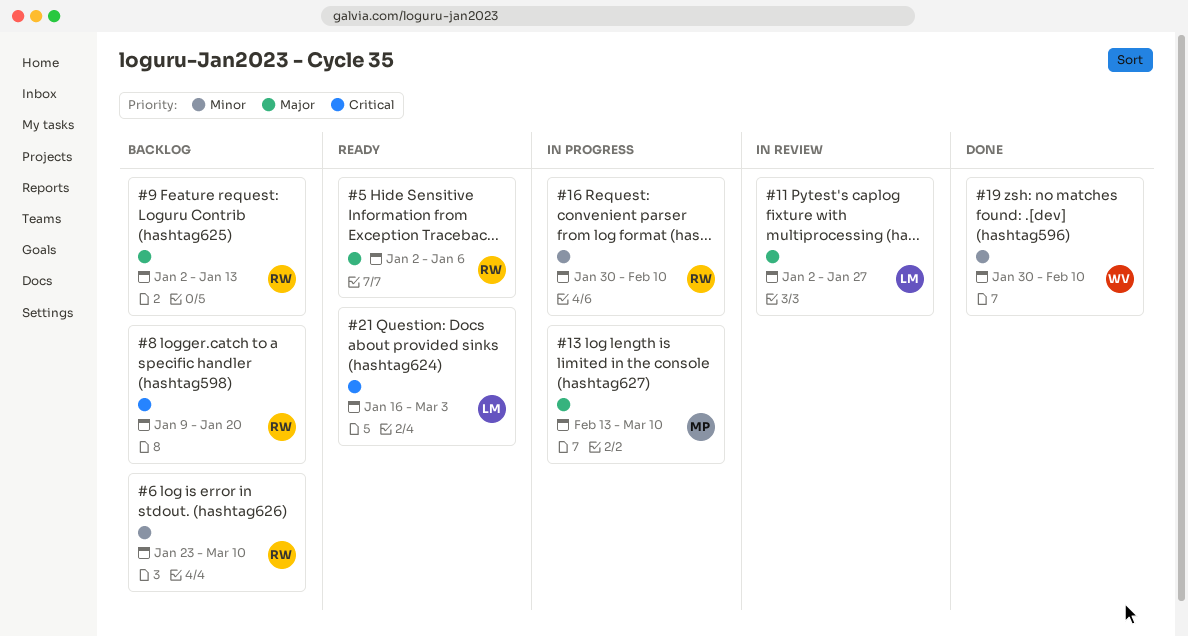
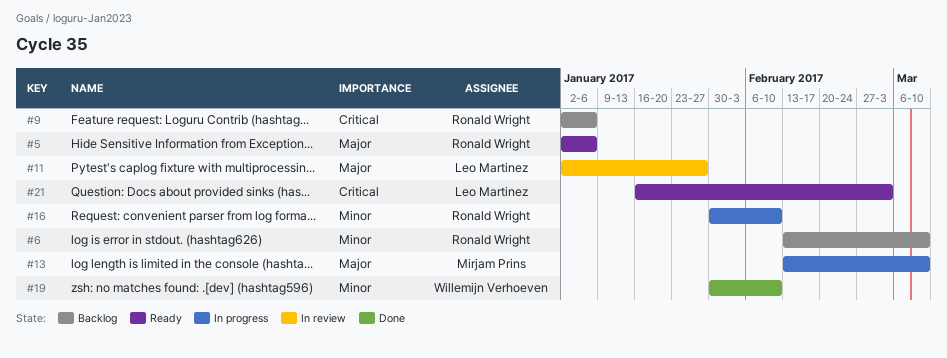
#6, start: Jan 23 -> Feb 13
#8: present -> none
#9, priority: Major -> Critical
#9, due: Jan 13 -> Jan 6

